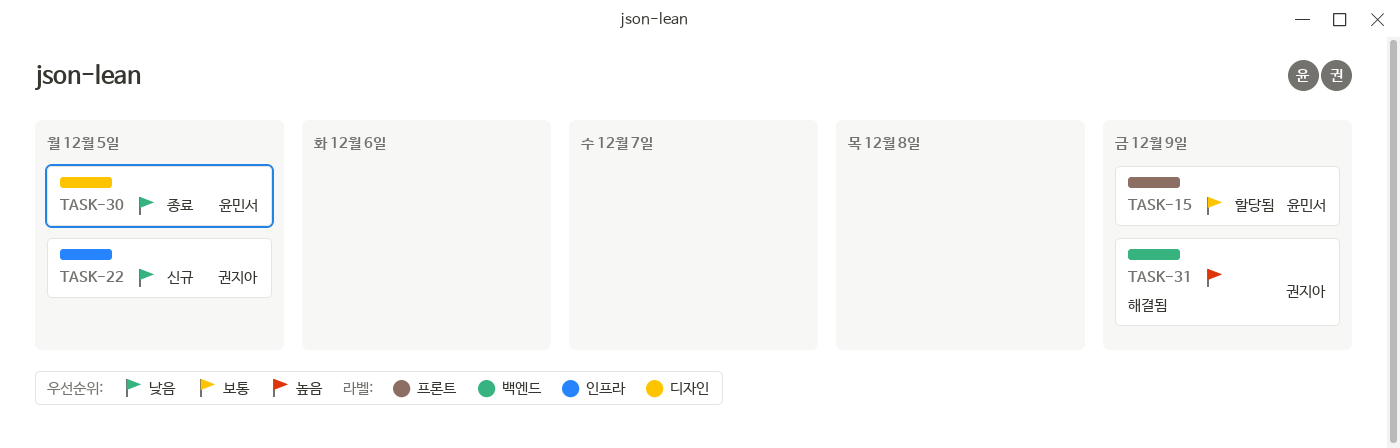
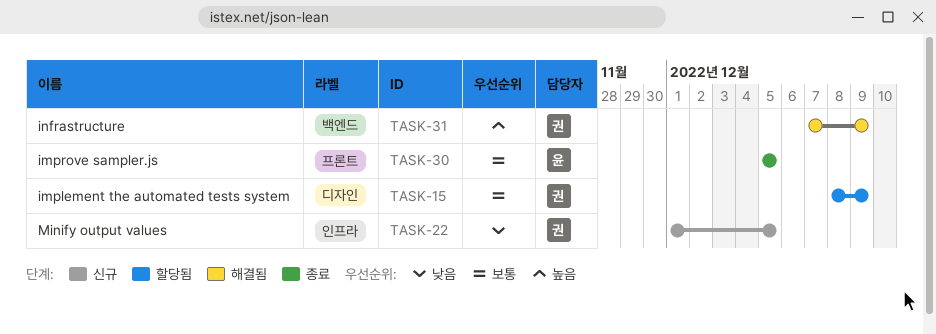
TASK-15, owner: 윤민서 -> 권지아
TASK-15, label: 프론트 -> 디자인
TASK-30, priority: 낮음 -> 보통
TASK-30, label: 디자인 -> 프론트

